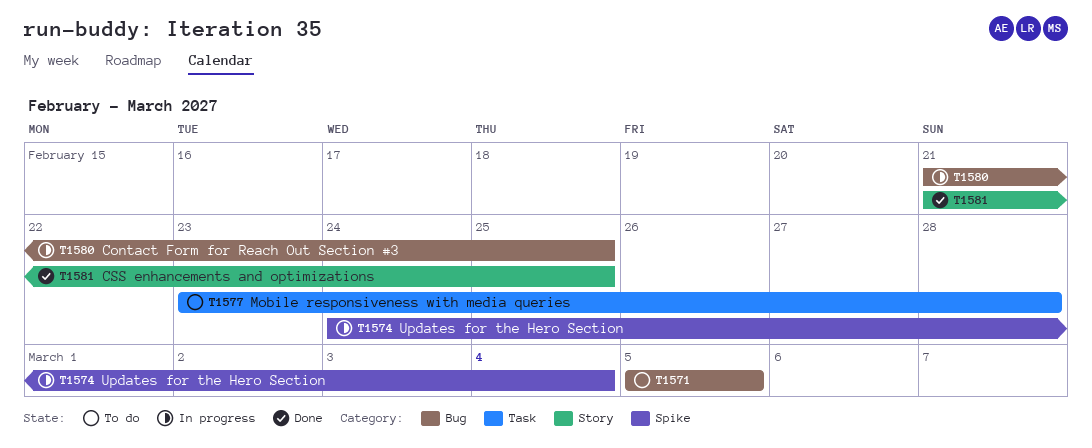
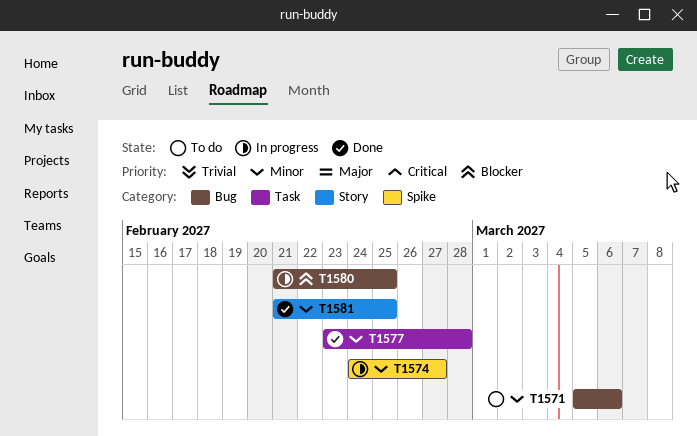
T1571, due: Mar 5 -> Mar 6
T1574, due: Mar 4 -> Feb 27
T1577, status: To do -> Done

